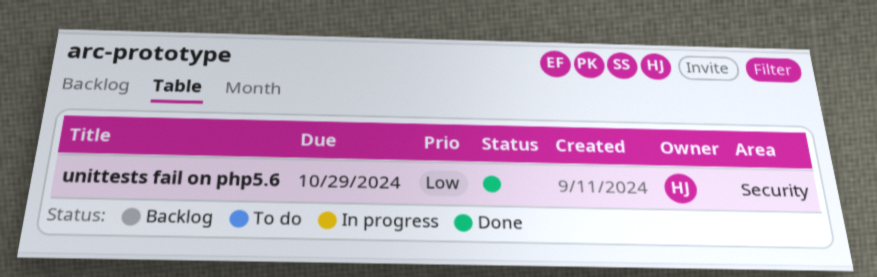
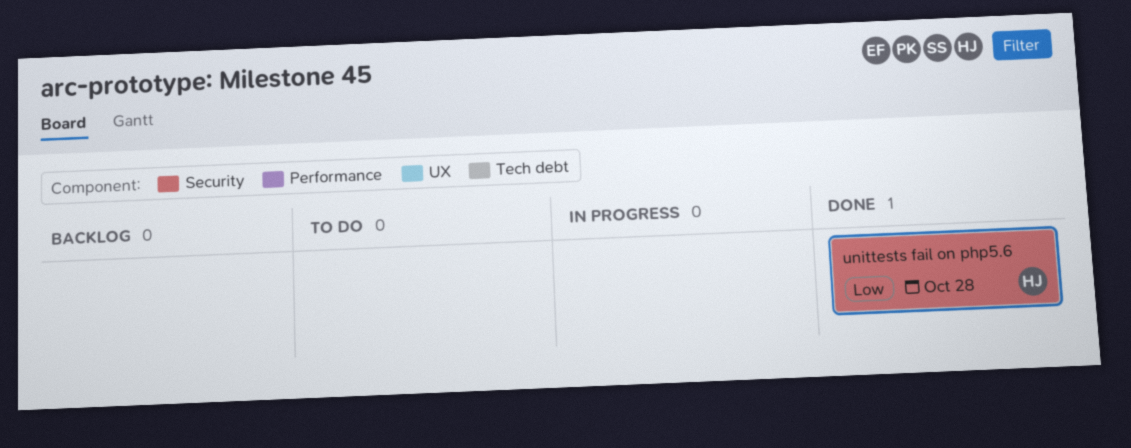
unittests fail on php5.6, due: Oct 29 -> Oct 28

